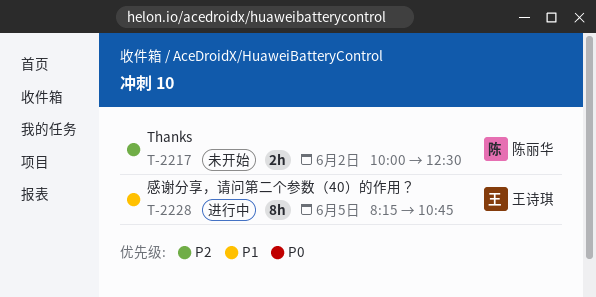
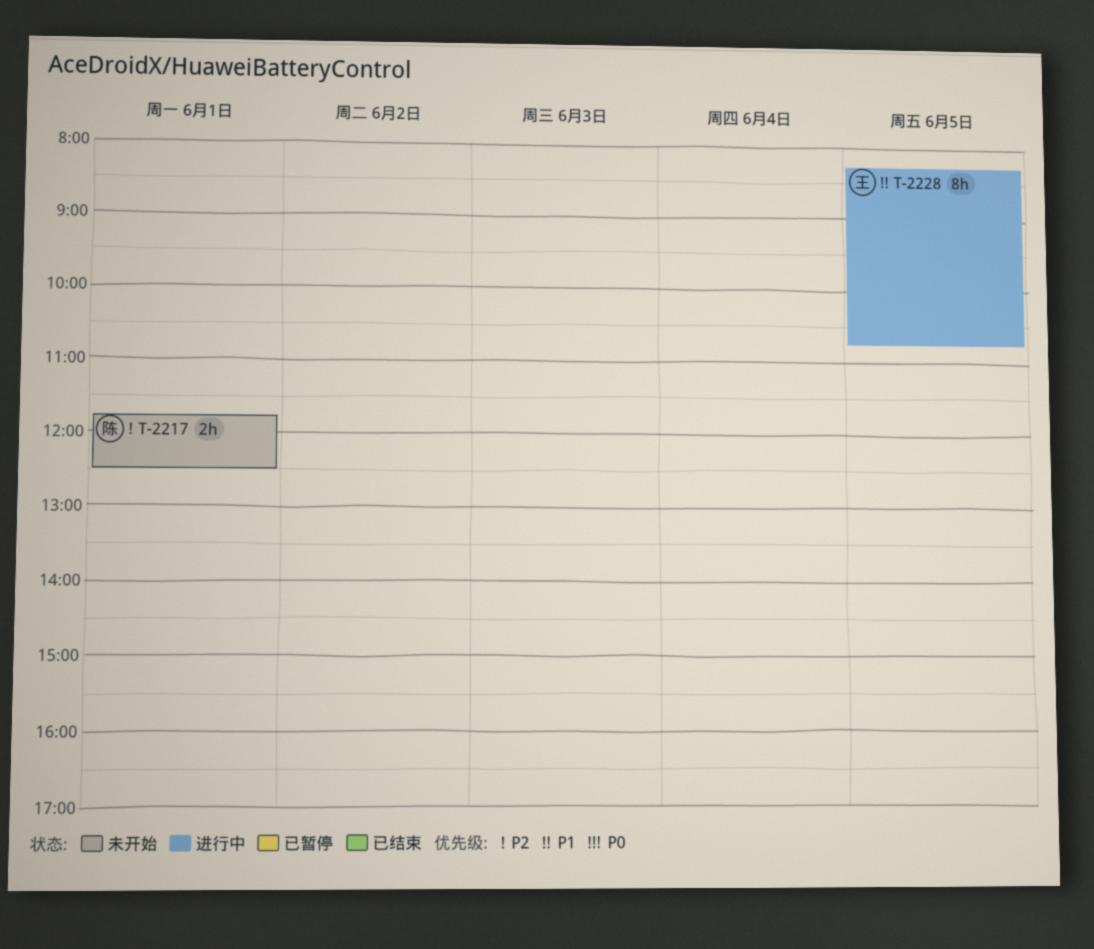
T-2217, day: Jun 2 -> Jun 1
T-2217, begins: 10:00 -> 11:45

